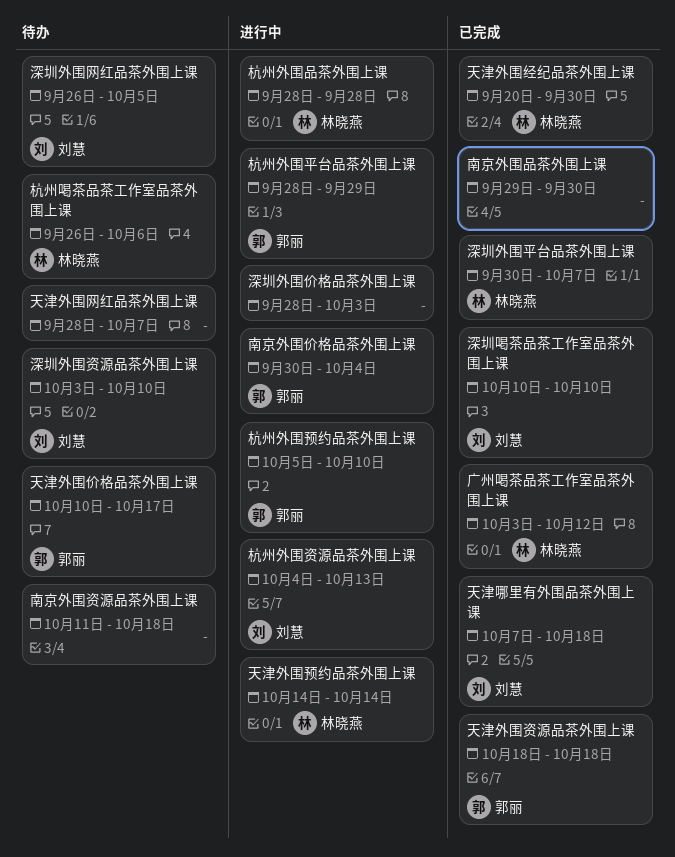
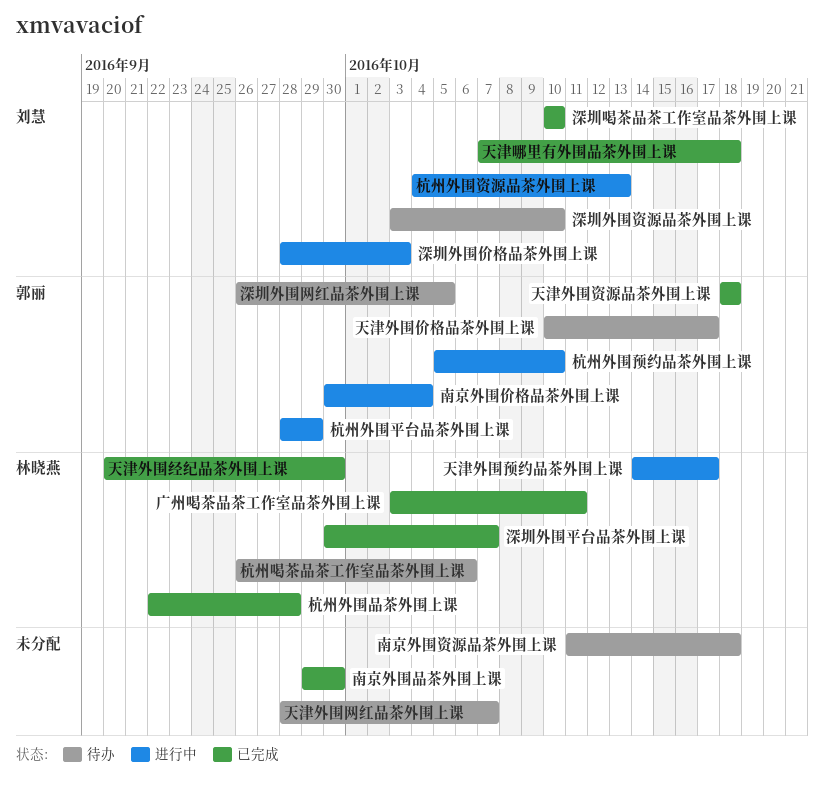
天津外围预约品茶外围上课, due: Oct 14 -> Oct 17
广州喝茶品茶工作室品茶外围上课, due: Oct 12 -> Oct 11
杭州外围品茶外围上课, status: 进行中 -> 已完成
杭州外围品茶外围上课, start: Sep 28 -> Sep 22
深圳外围价格品茶外围上课, owner: none -> 刘慧
深圳外围网红品茶外围上课, owner: 刘慧 -> 郭丽

